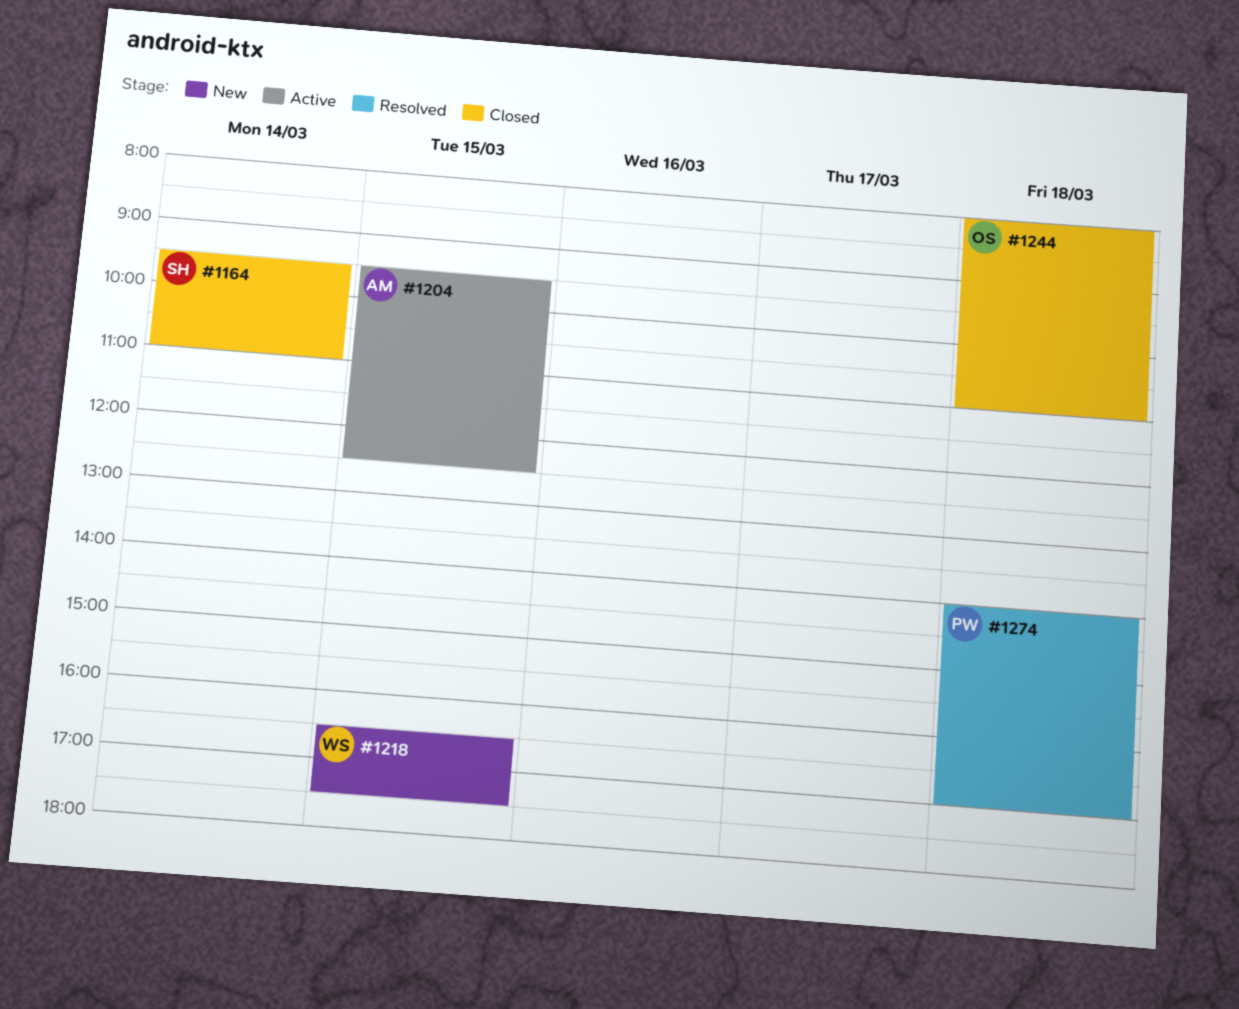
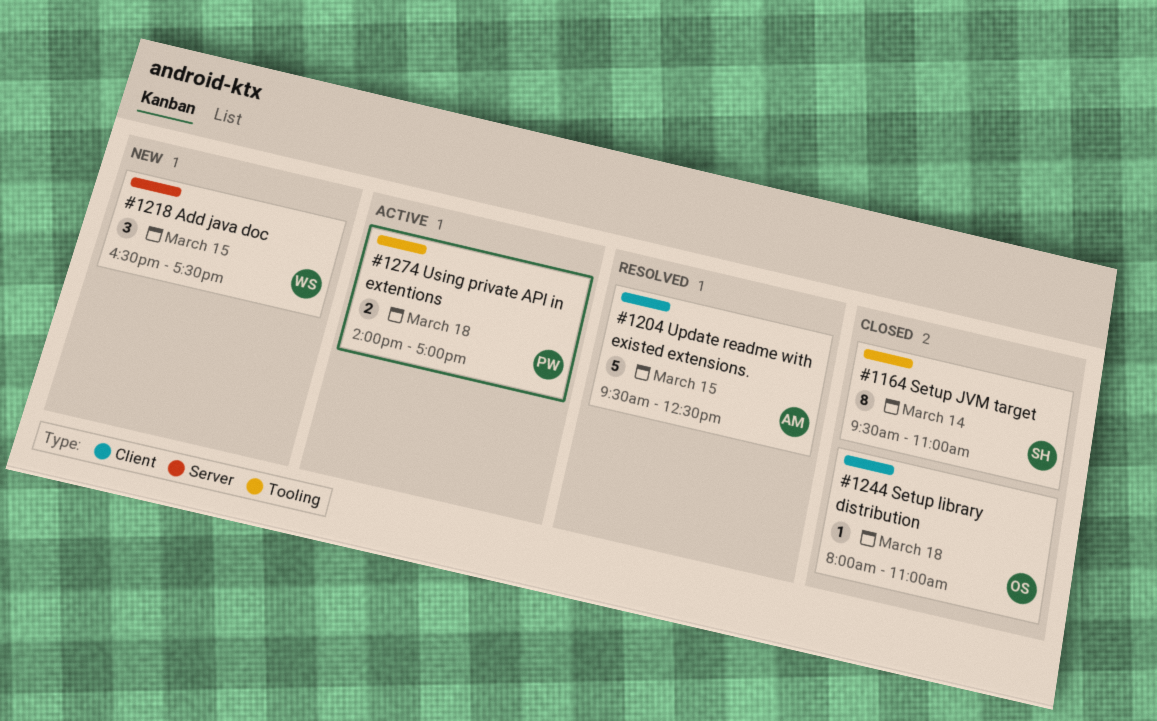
#1204, status: Active -> Resolved
#1274, status: Resolved -> Active

